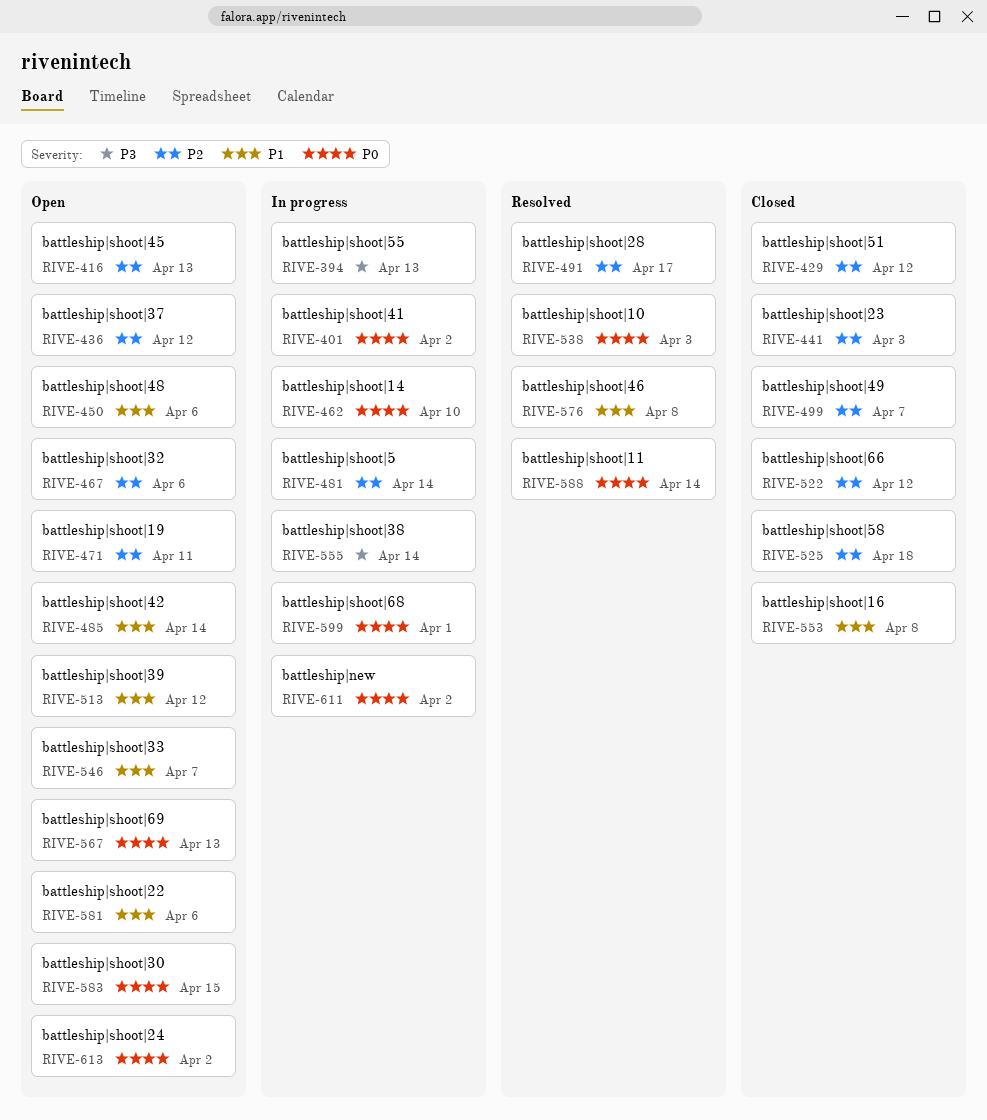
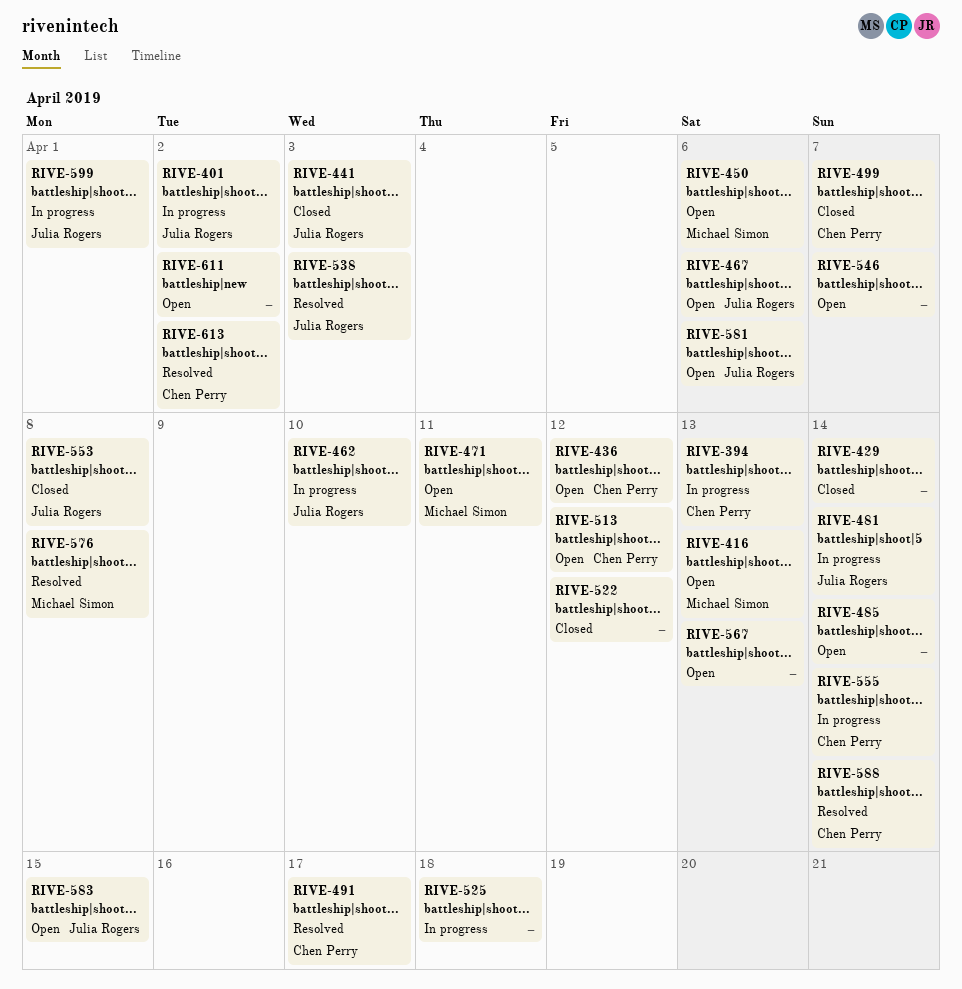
RIVE-429, due: Apr 12 -> Apr 14
RIVE-525, status: Closed -> In progress
RIVE-611, status: In progress -> Open
RIVE-613, status: Open -> Resolved

